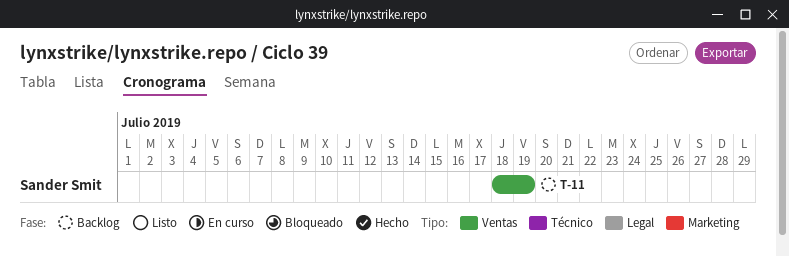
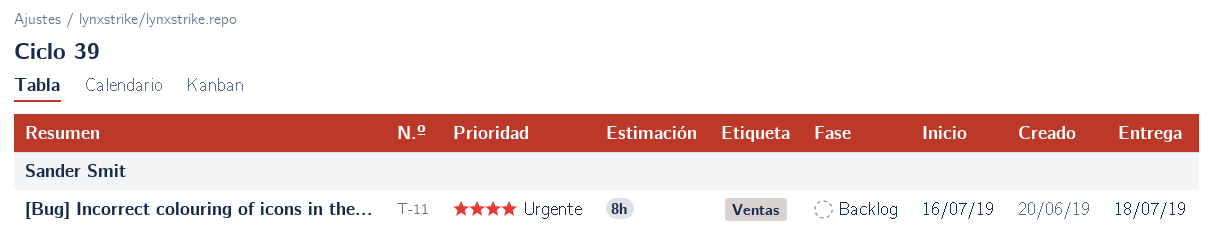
T-11, start: Jul 18 -> Jul 16
T-11, due: Jul 19 -> Jul 18

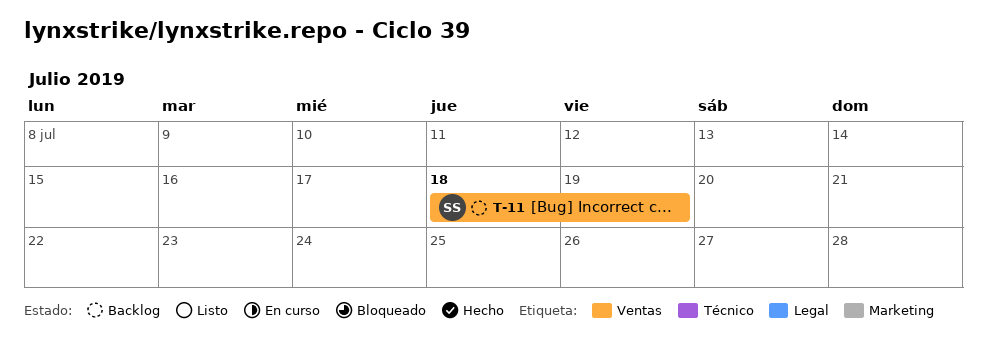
T-11, start: Jul 16 -> Jul 18
T-11, due: Jul 18 -> Jul 19

